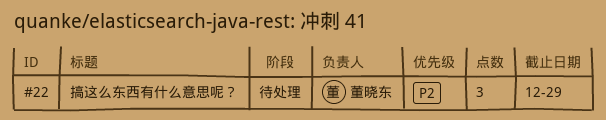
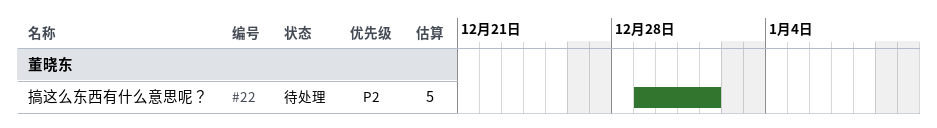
#22, estimate: 3 -> 5
#22, due: Dec 29 -> Jan 1

